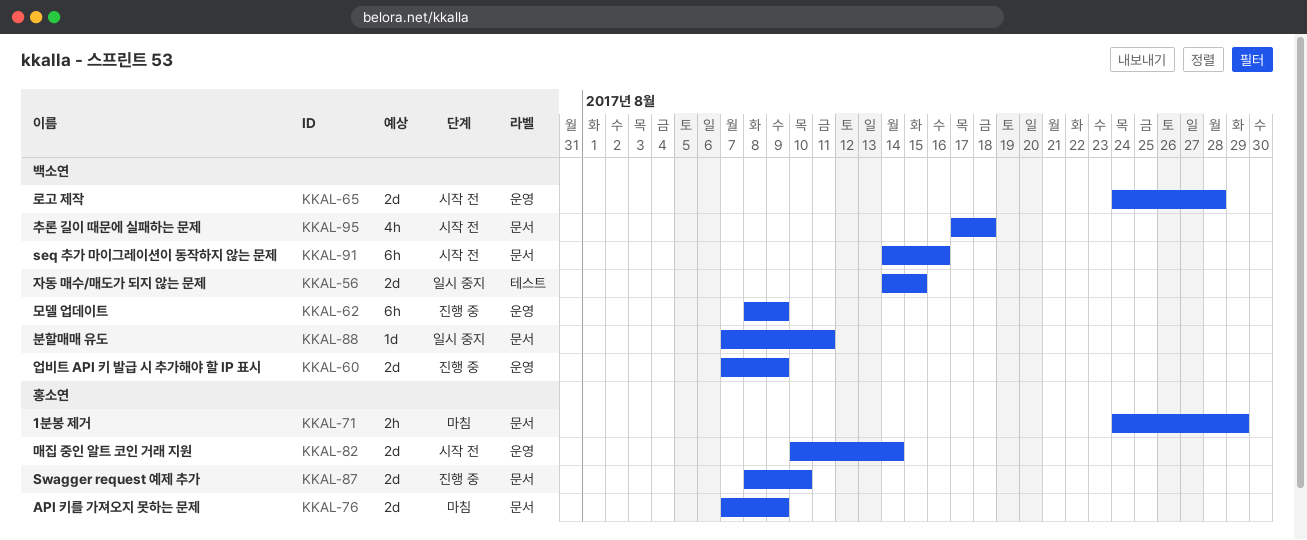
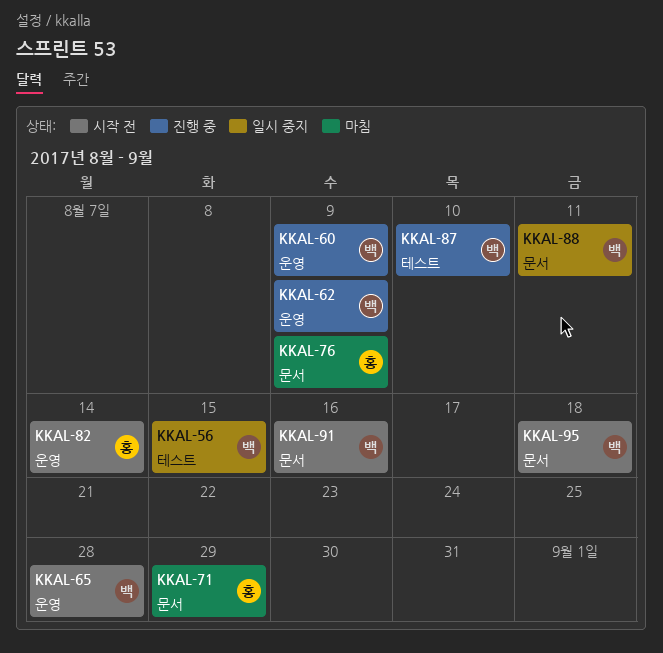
KKAL-87, owner: 홍소연 -> 백소연
KKAL-87, label: 문서 -> 테스트

